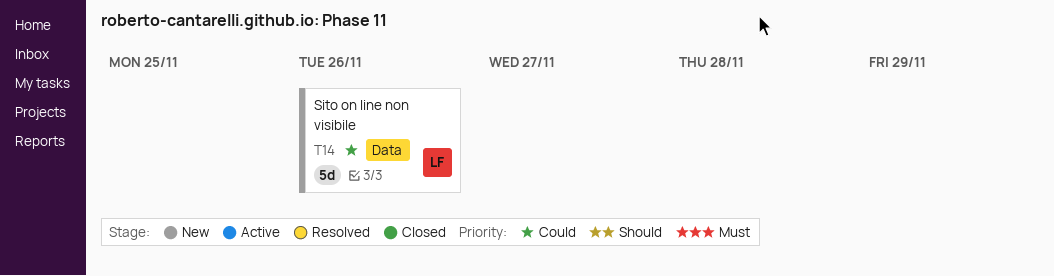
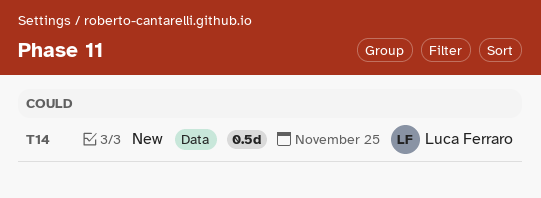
T14, estimate: 5d -> 0.5d
T14, due: Nov 26 -> Nov 25

